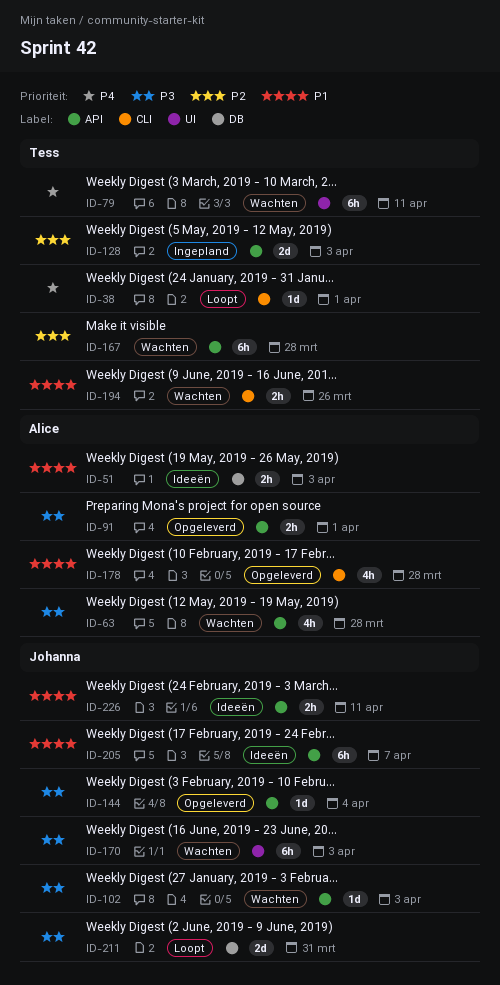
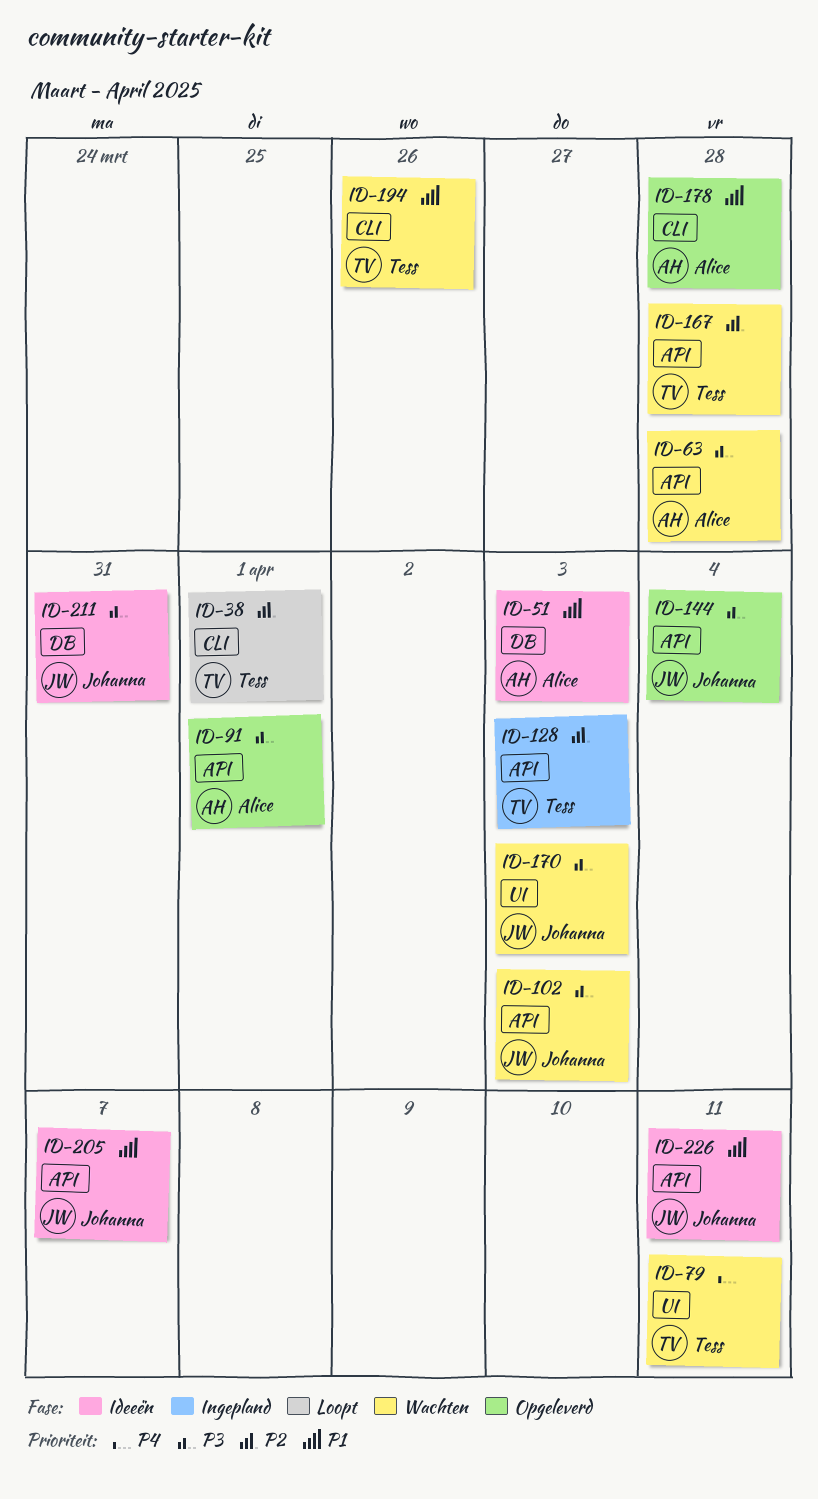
ID-38, priority: P4 -> P2
ID-211, status: Loopt -> Ideeën

